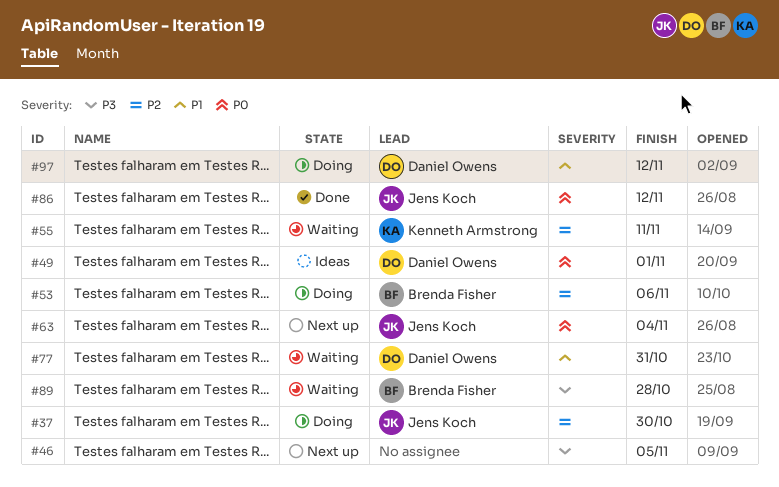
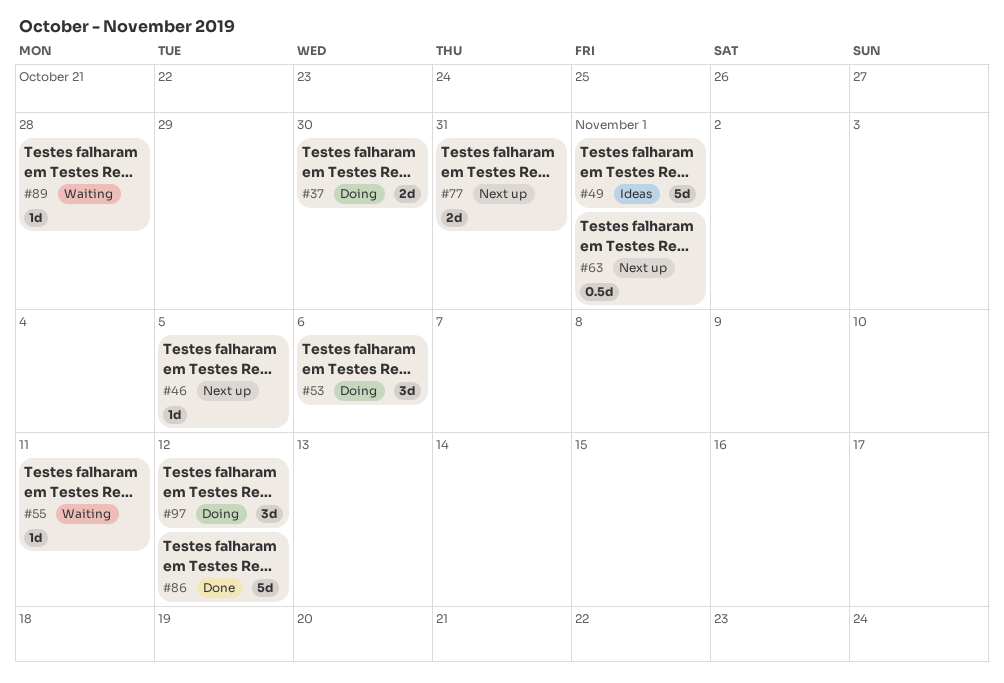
#63, due: Nov 4 -> Nov 1
#77, status: Waiting -> Next up

